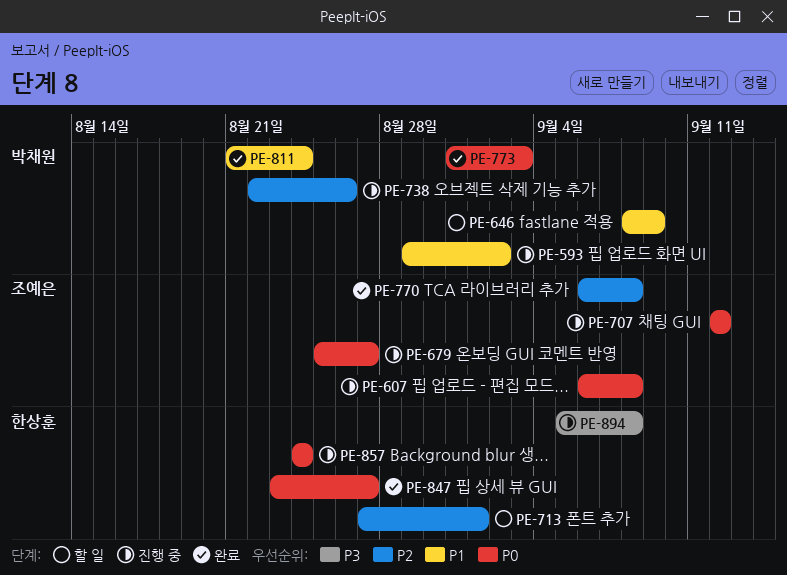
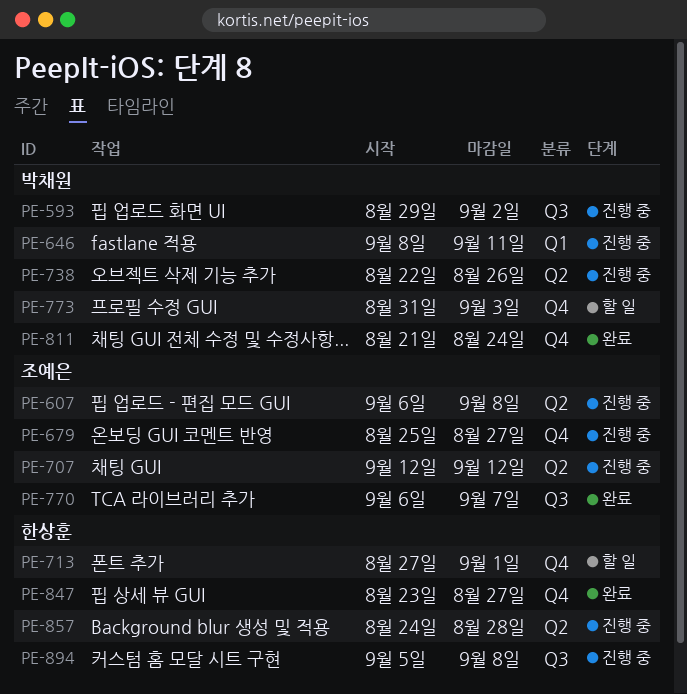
PE-646, status: 할 일 -> 진행 중
PE-646, due: Sep 9 -> Sep 11
PE-770, due: Sep 8 -> Sep 7
PE-773, status: 완료 -> 할 일
PE-857, due: Aug 24 -> Aug 28

